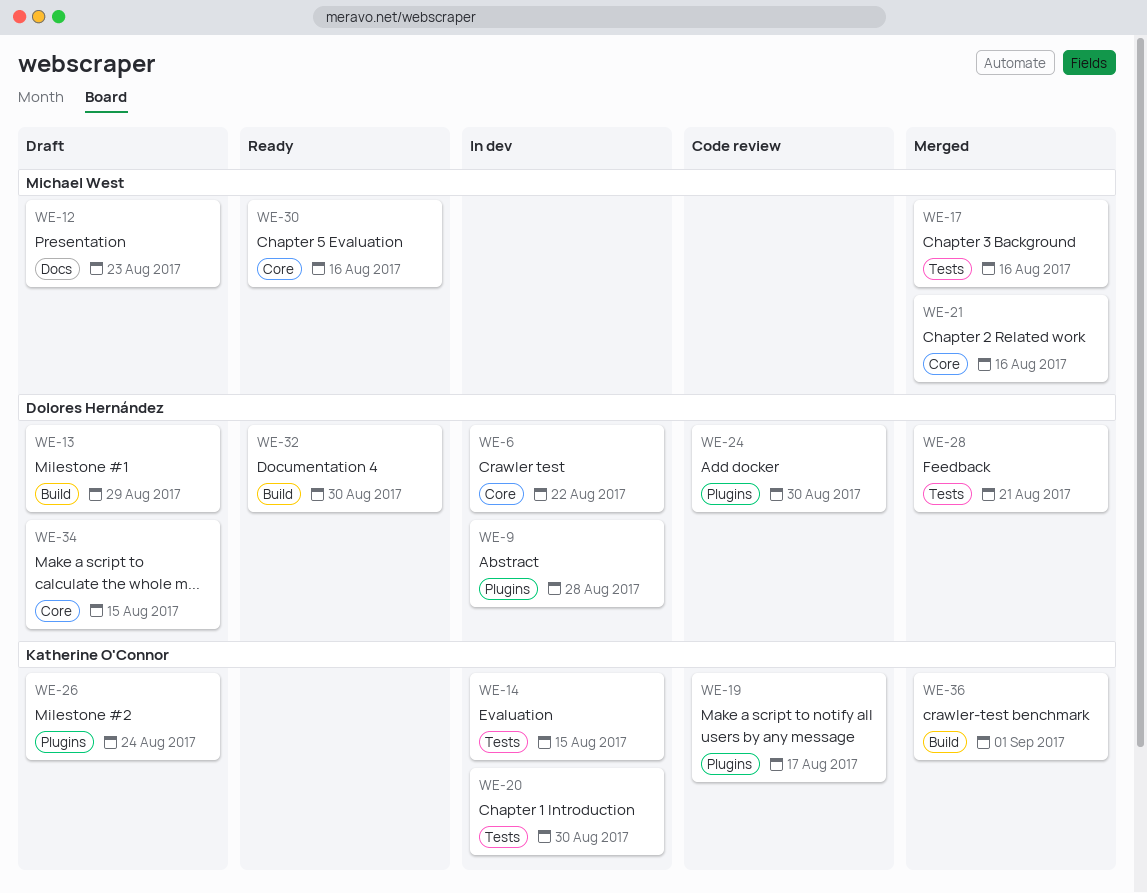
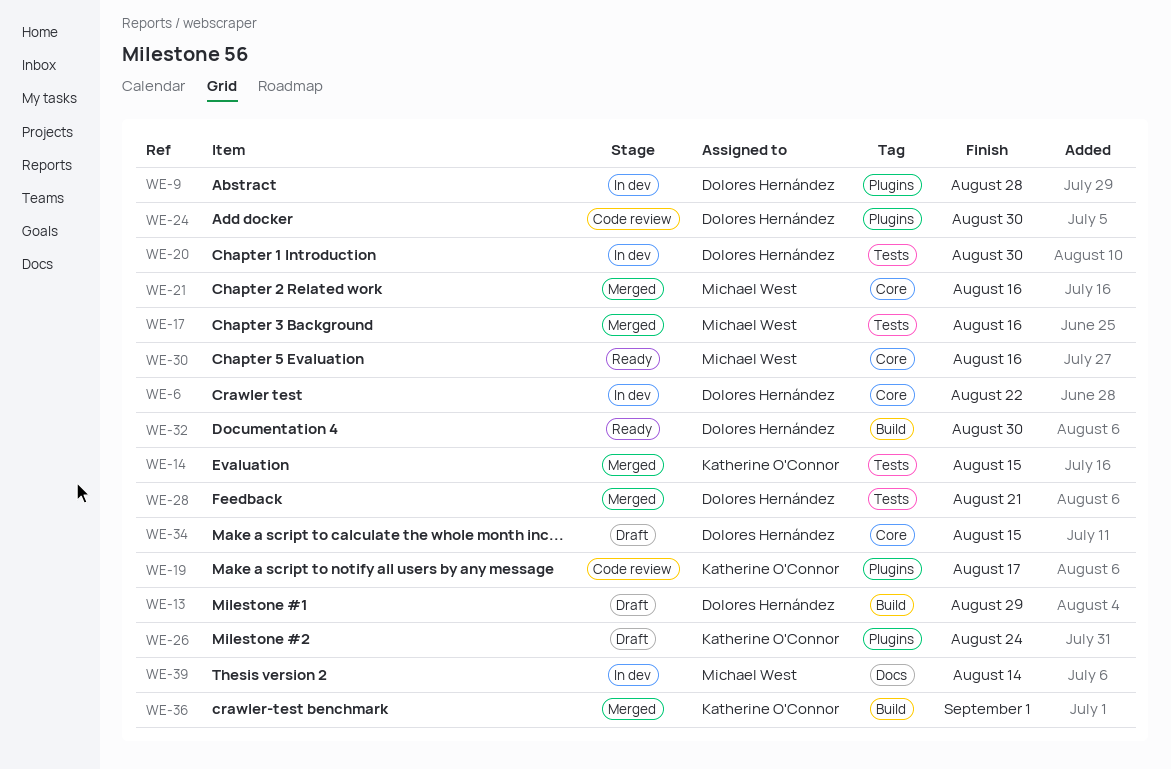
WE-12: present -> none
WE-14, status: In dev -> Merged
WE-20, owner: Katherine O'Connor -> Dolores Hernández
WE-39: none -> present

